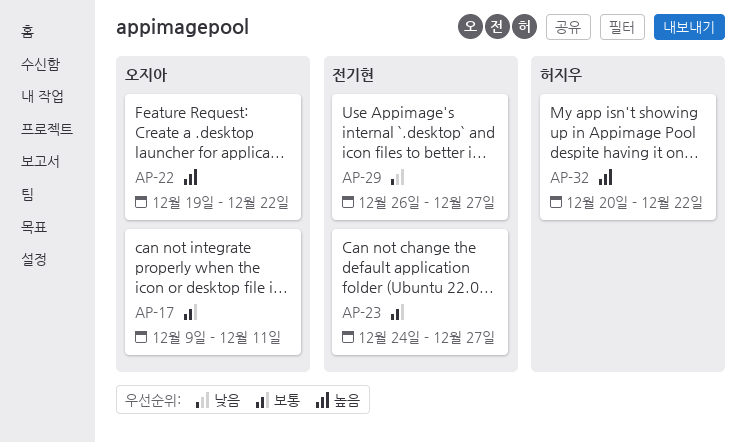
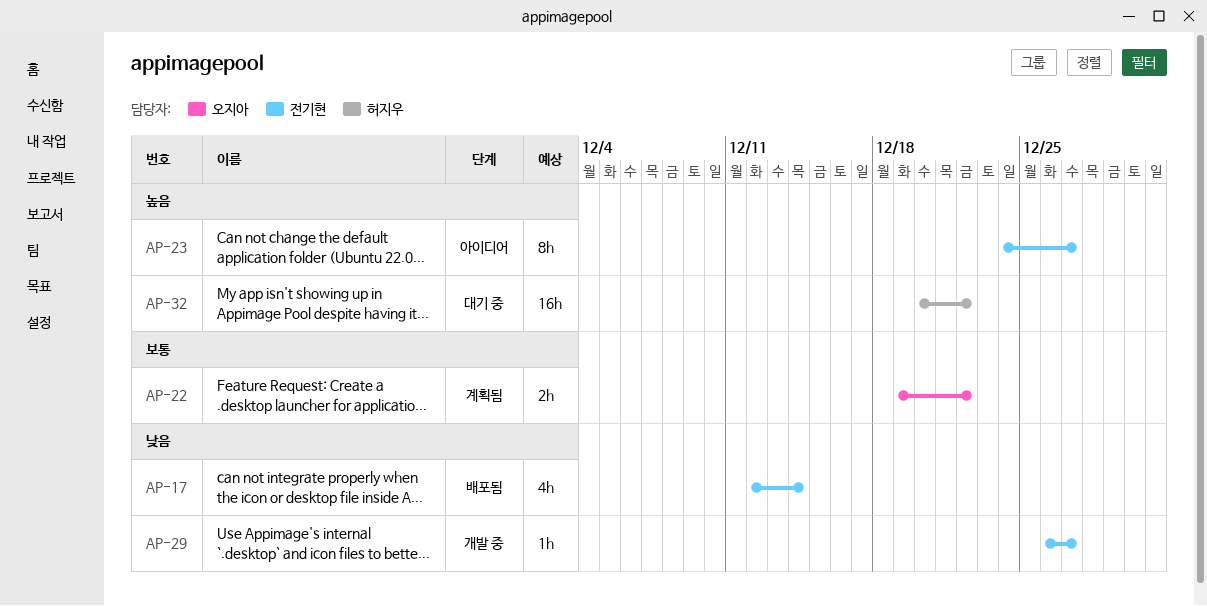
AP-17, owner: 오지아 -> 전기현
AP-17, priority: 보통 -> 낮음
AP-17, start: Dec 9 -> Dec 12
AP-17, due: Dec 11 -> Dec 14
AP-22, priority: 높음 -> 보통
AP-23, priority: 보통 -> 높음

